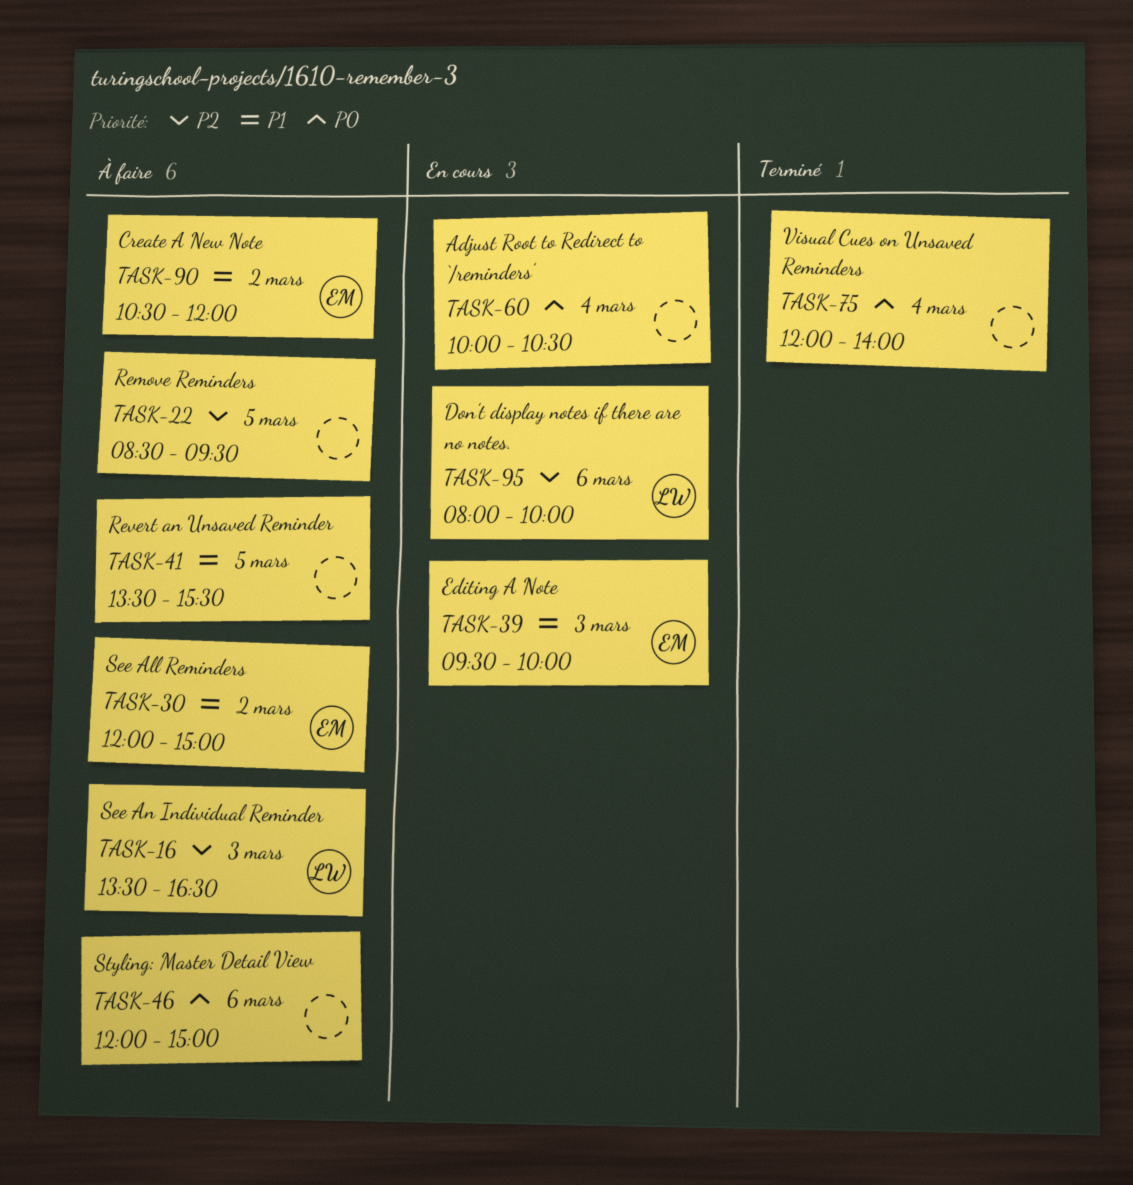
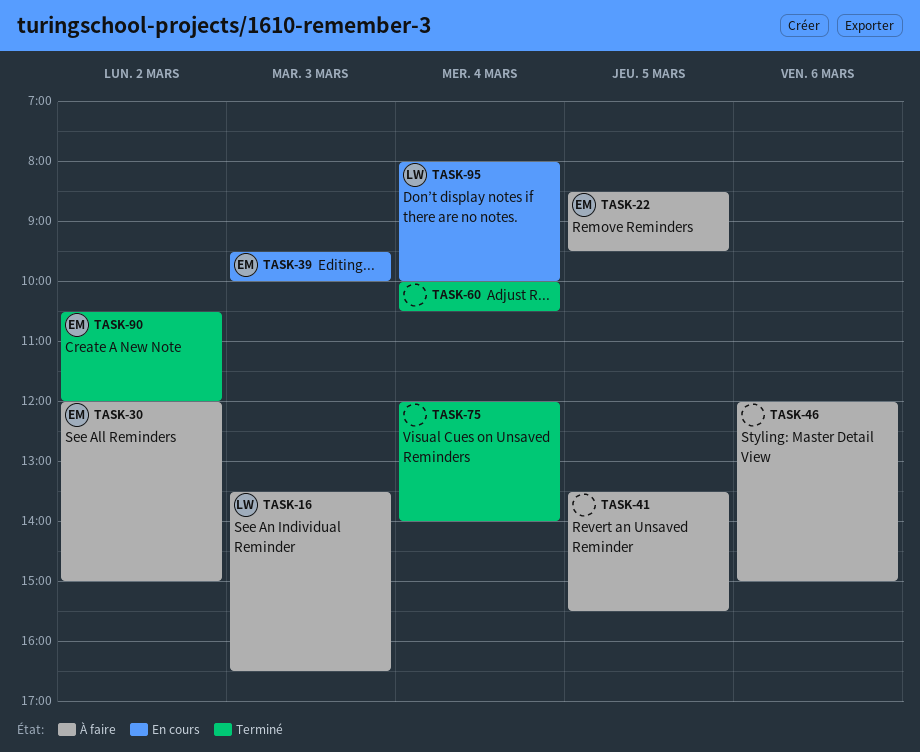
TASK-22, owner: none -> EM
TASK-60, status: En cours -> Terminé
TASK-90, status: À faire -> Terminé
TASK-95, day: Mar 6 -> Mar 4

